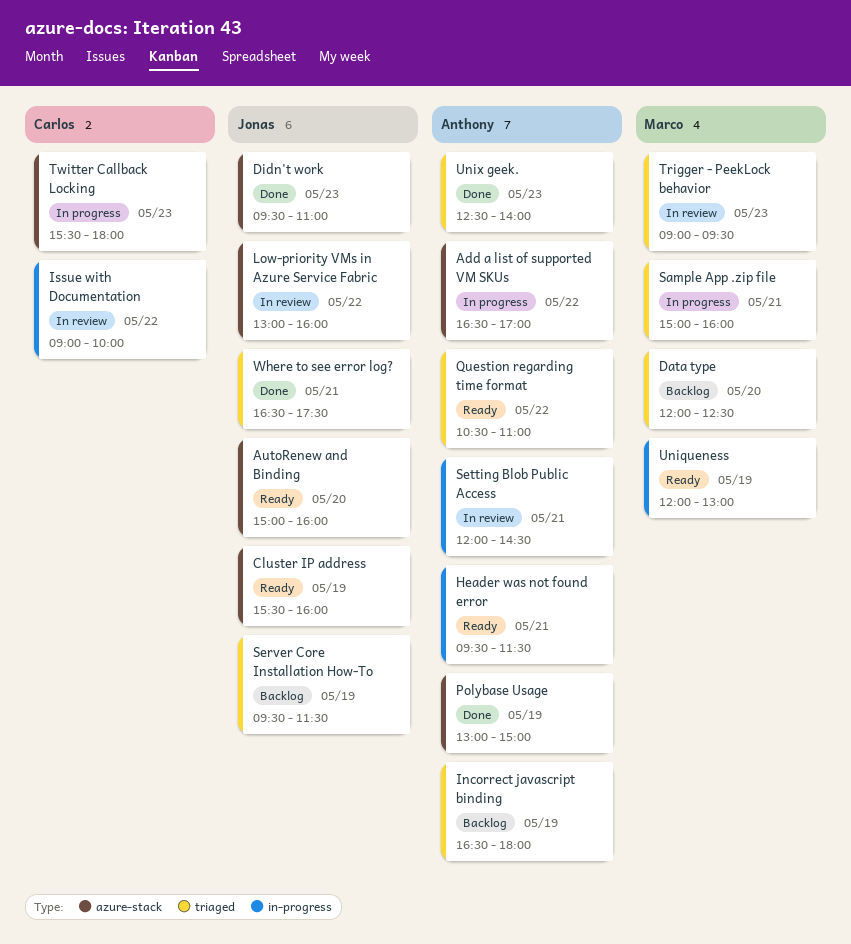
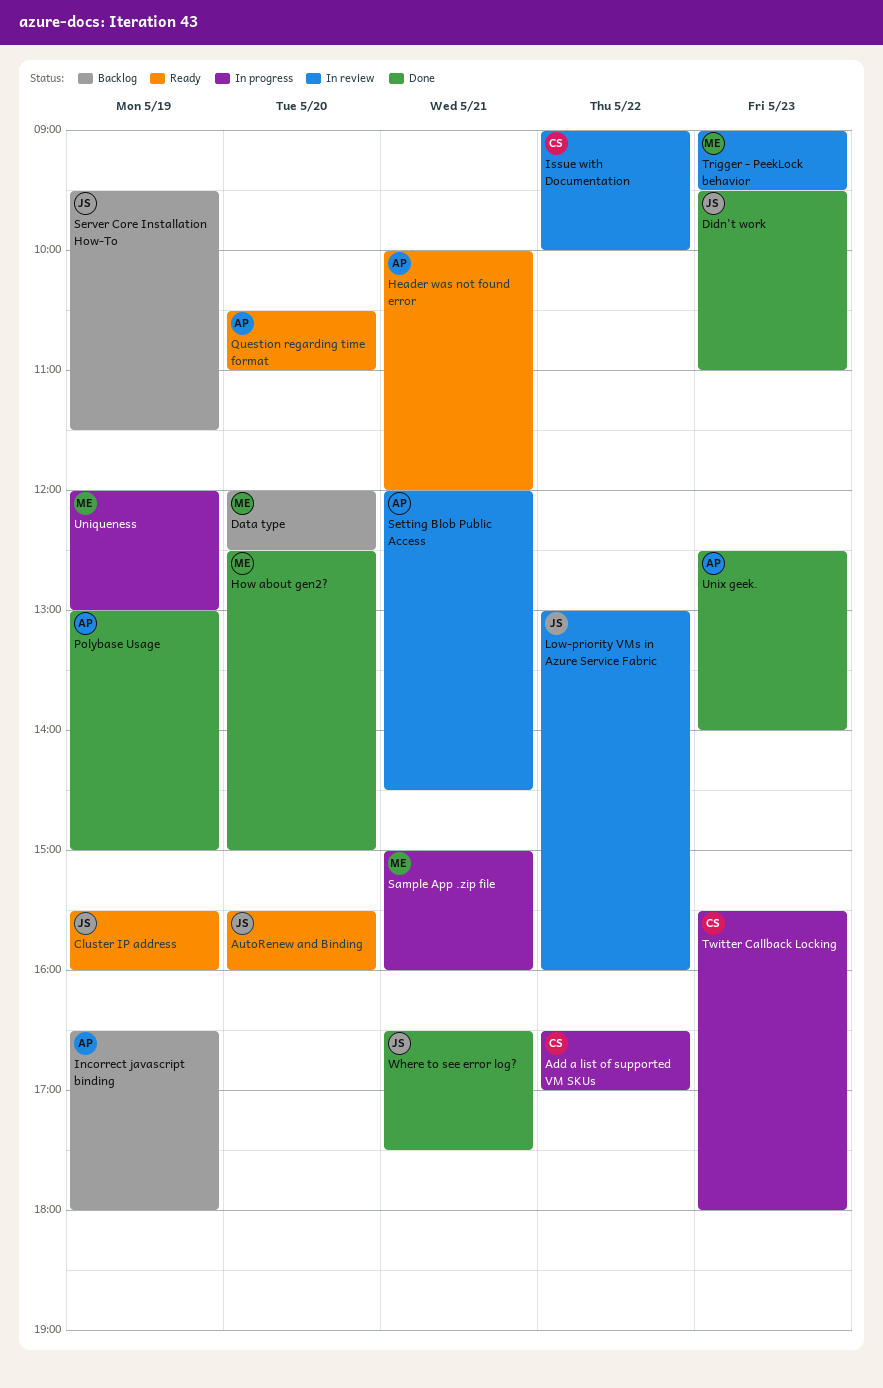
Add a list of supported VM SKUs, owner: Anthony -> Carlos
AutoRenew and Binding, begins: 15:00 -> 15:30
Header was not found error, begins: 09:30 -> 10:00
Header was not found error, ends: 11:30 -> 12:00
How about gen2?: none -> present
Question regarding time format, day: May 22 -> May 20
Uniqueness, status: Ready -> In progress

